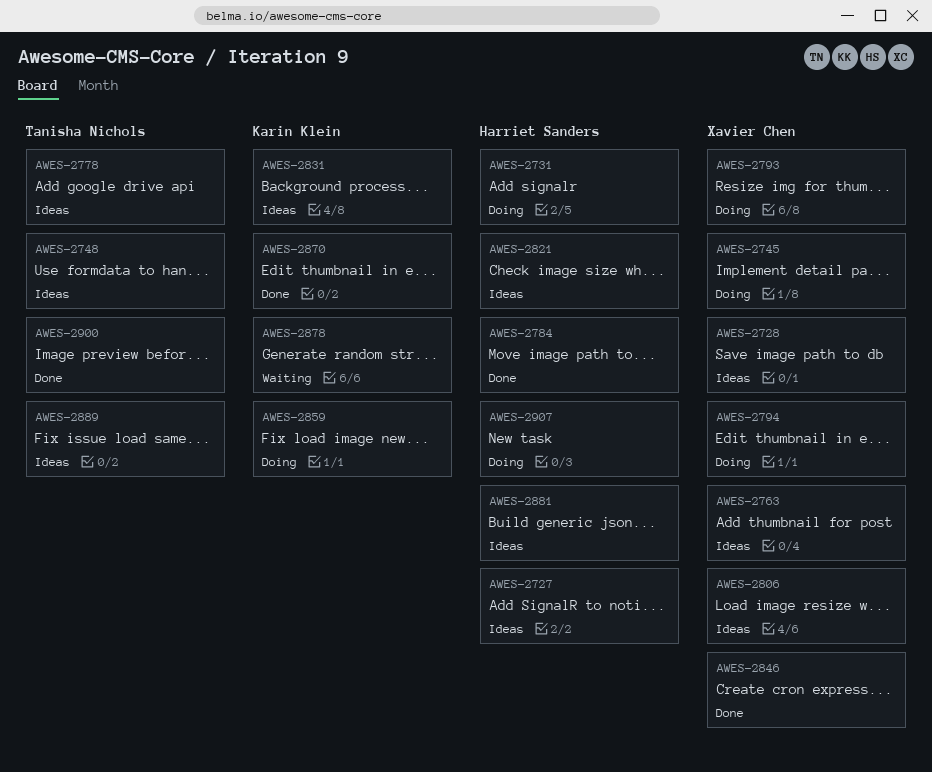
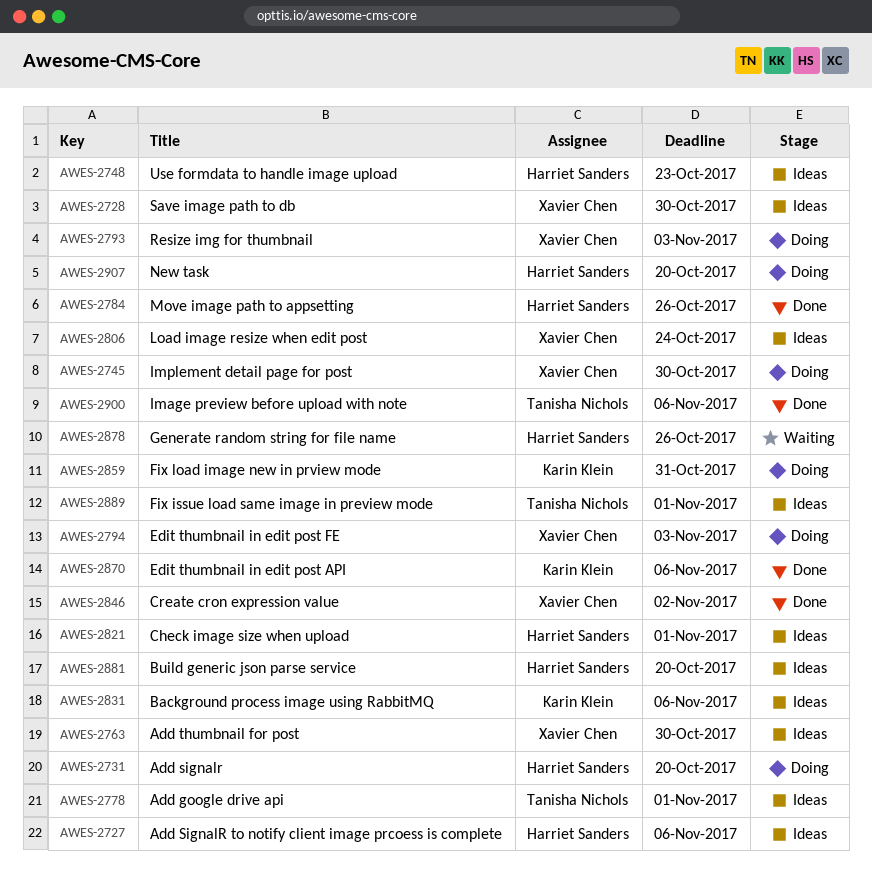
AWES-2748, owner: Tanisha Nichols -> Harriet Sanders
AWES-2878, owner: Karin Klein -> Harriet Sanders

